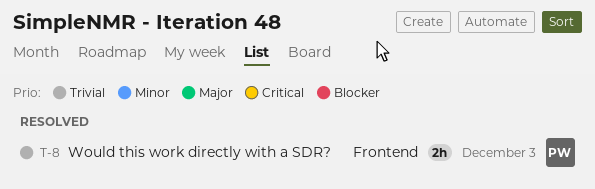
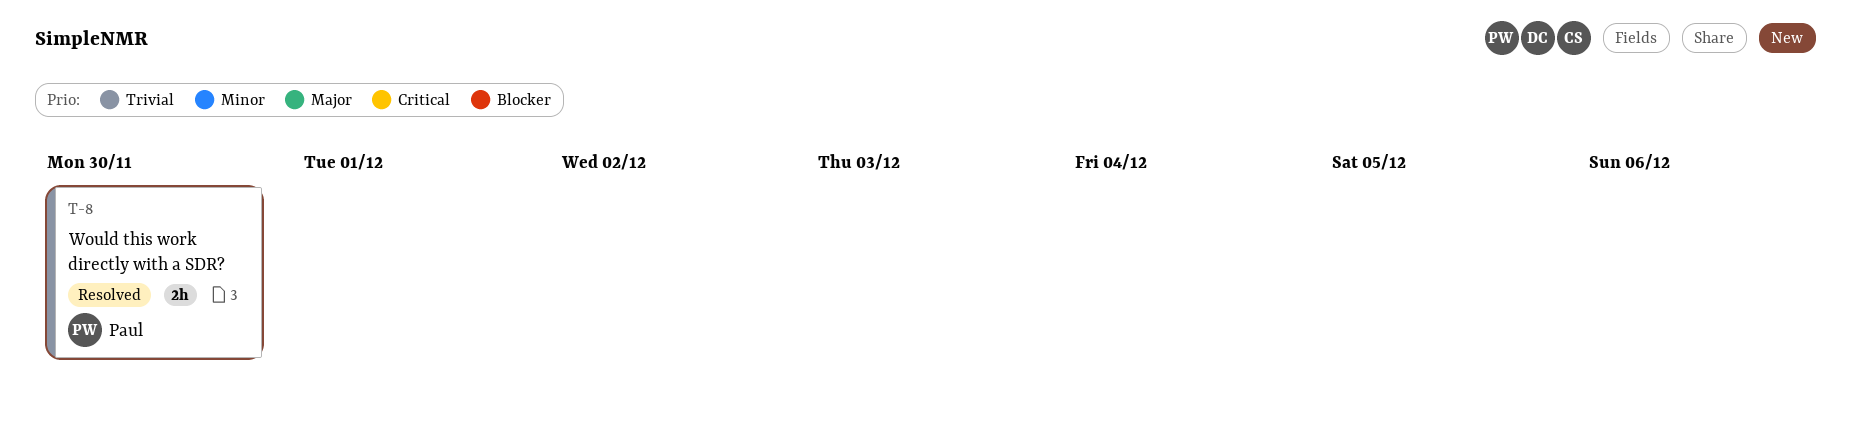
T-8, due: Dec 3 -> Nov 30

